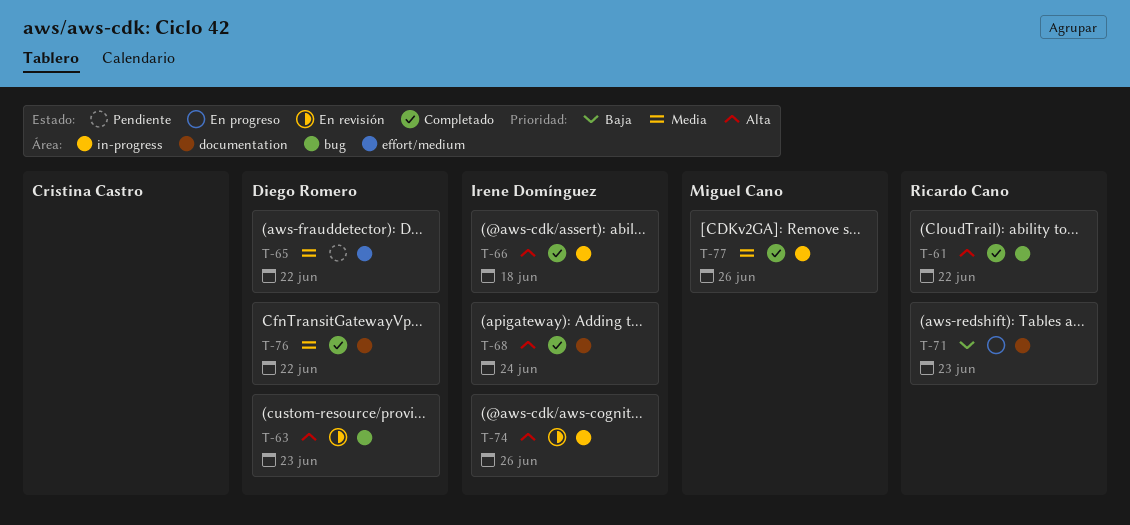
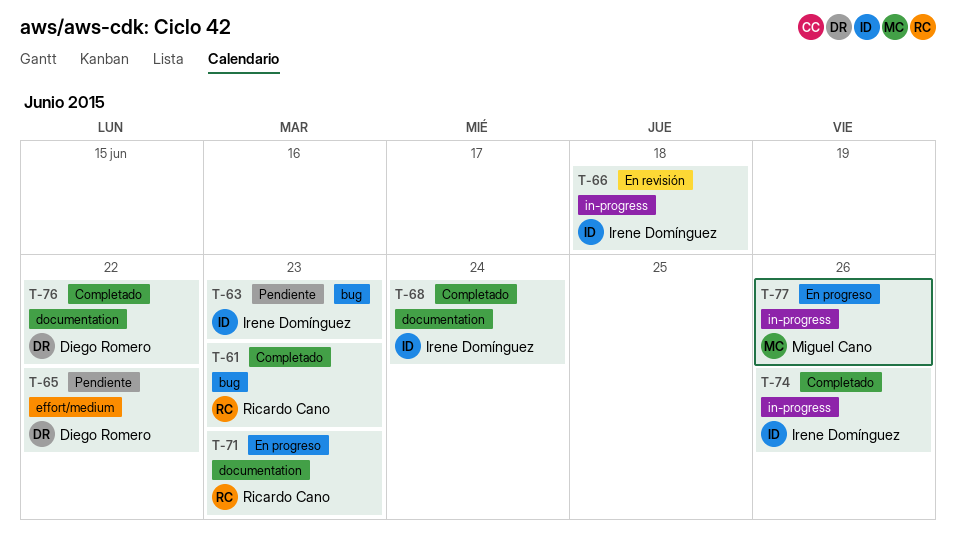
T-61, due: Jun 22 -> Jun 23
T-63, status: En revisión -> Pendiente
T-63, owner: Diego Romero -> Irene Domínguez
T-66, status: Completado -> En revisión
T-74, status: En revisión -> Completado
T-77, status: Completado -> En progreso

